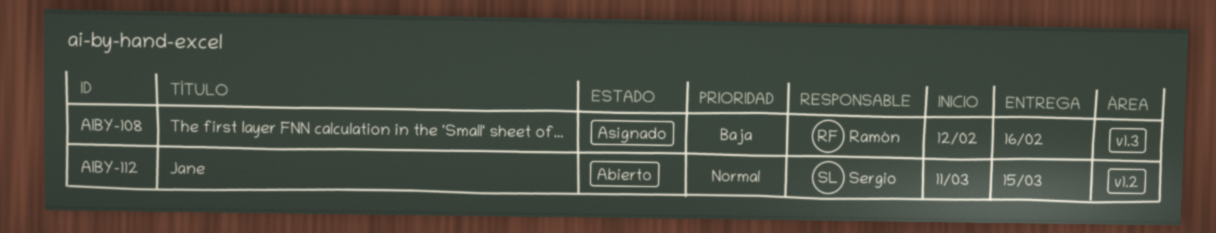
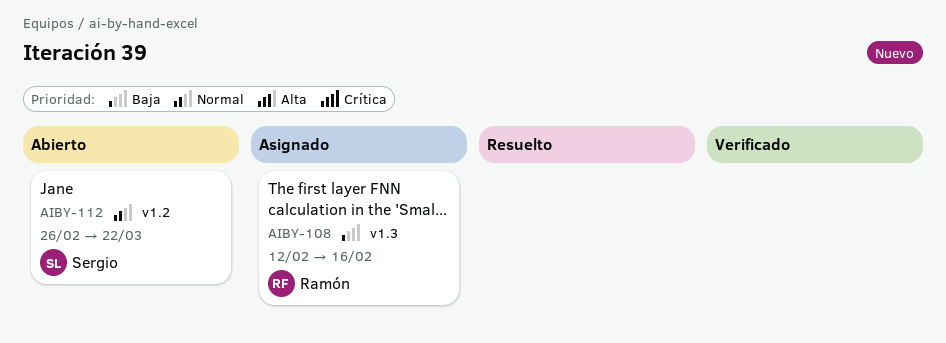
AIBY-112, start: Mar 11 -> Feb 26
AIBY-112, due: Mar 15 -> Mar 22

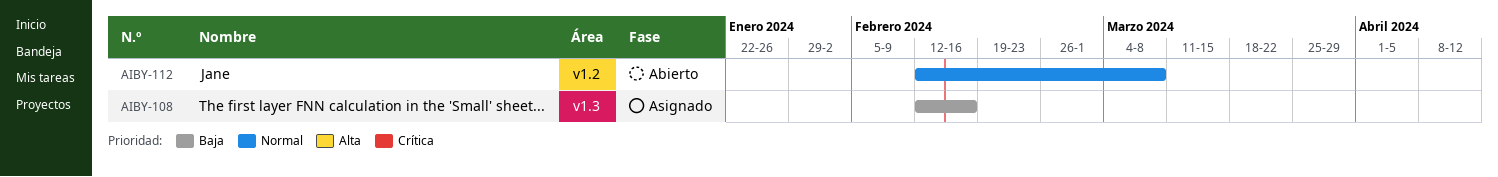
AIBY-112, start: Feb 26 -> Feb 12
AIBY-112, due: Mar 22 -> Mar 8

